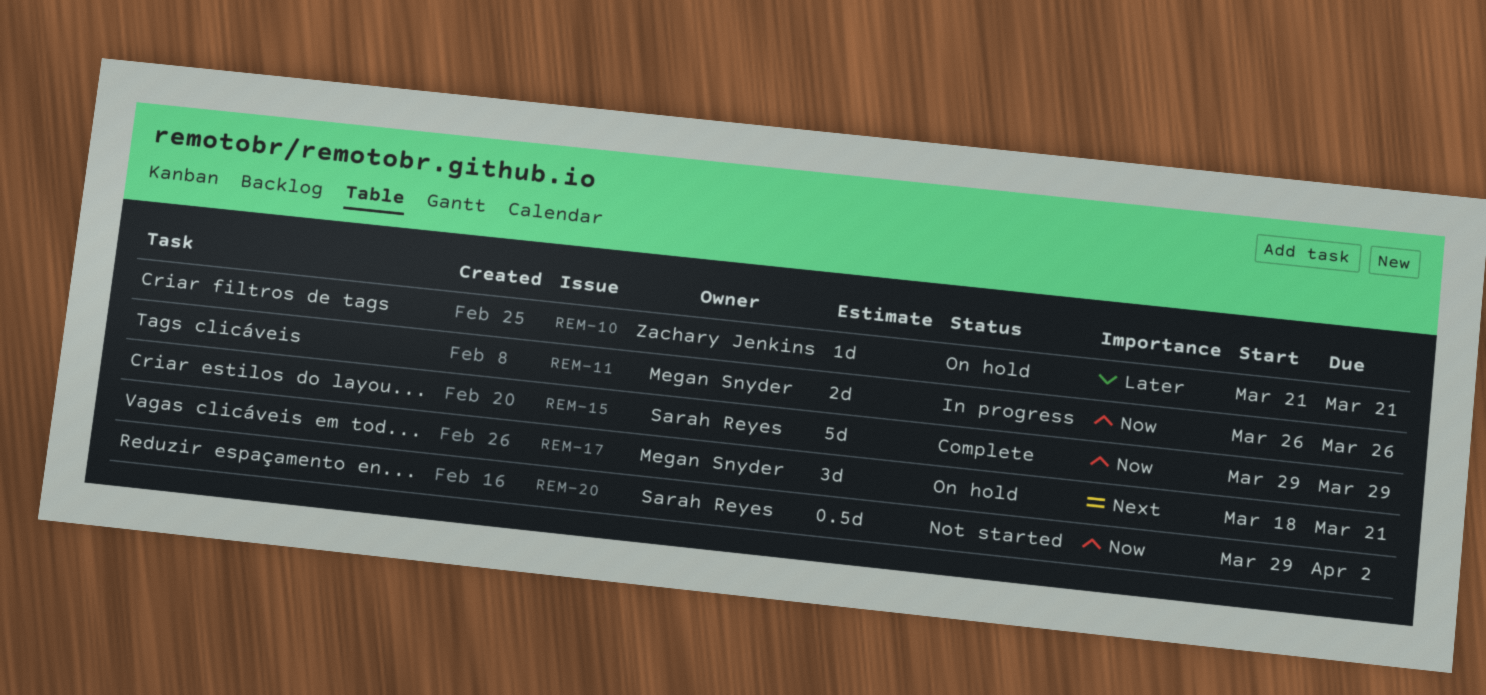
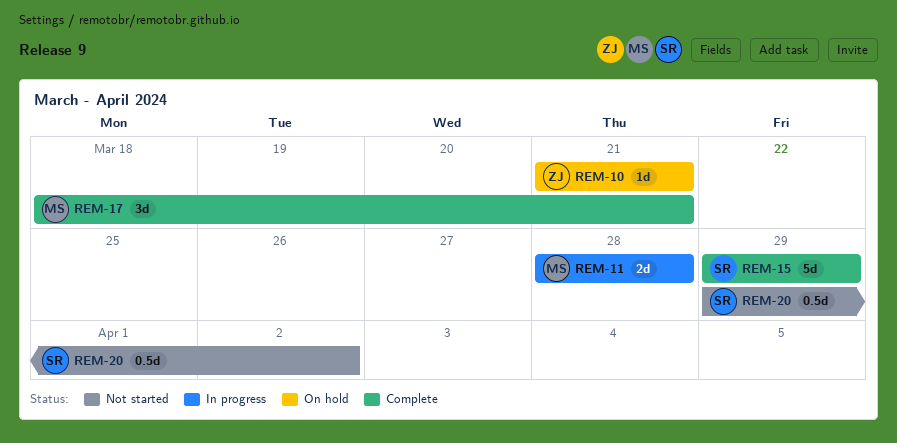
REM-11, start: Mar 26 -> Mar 28
REM-11, due: Mar 26 -> Mar 28
REM-17, status: On hold -> Complete

